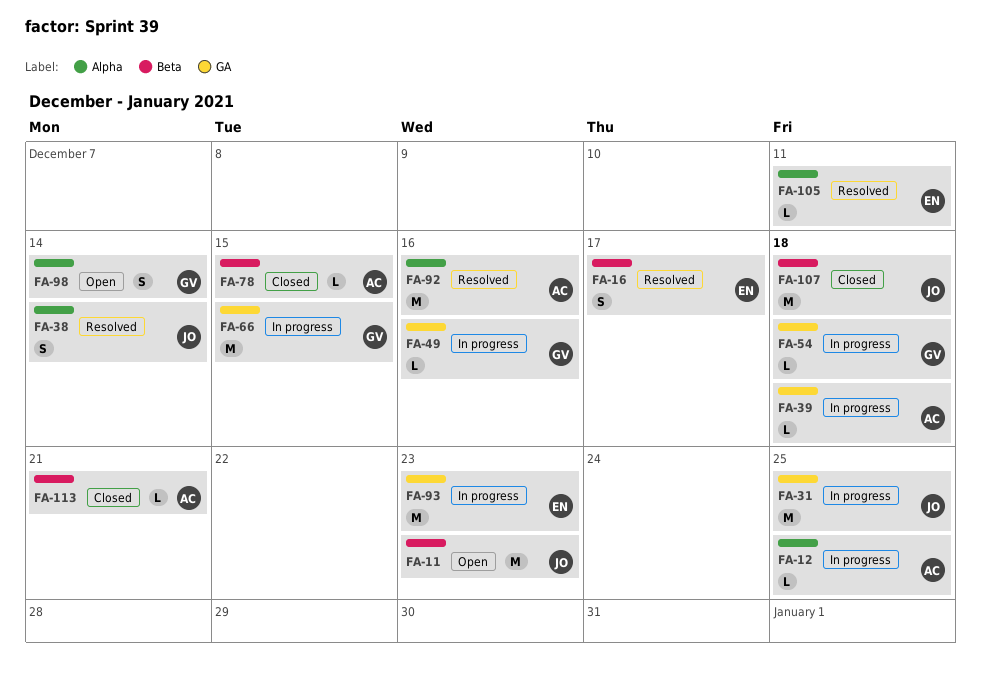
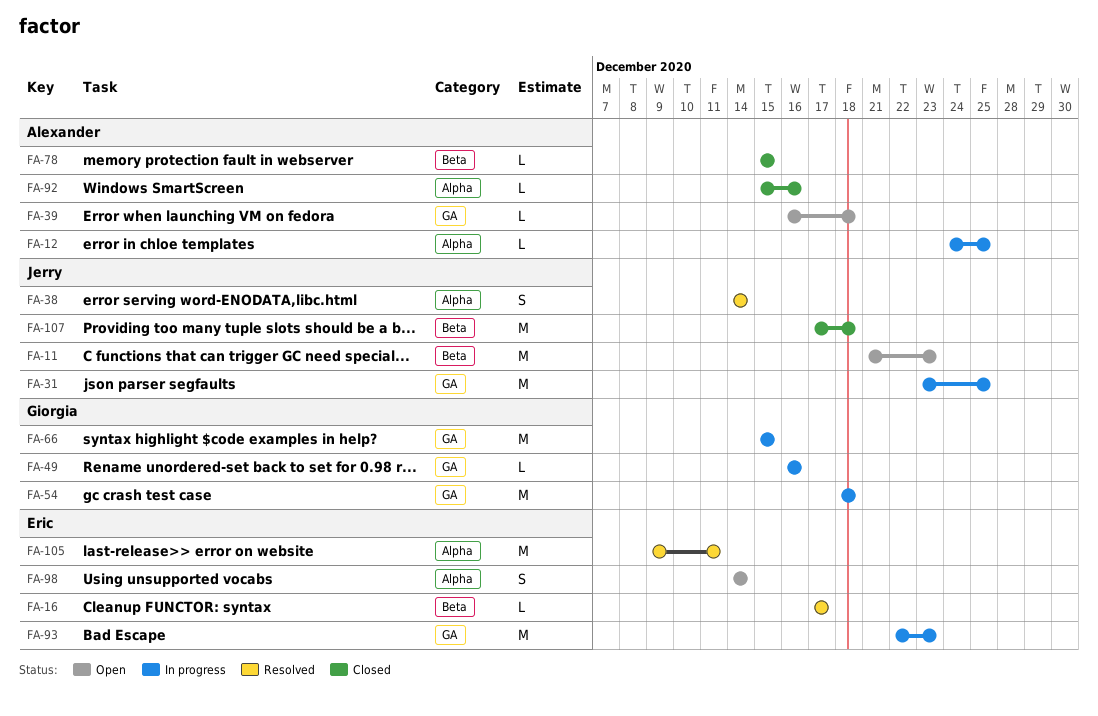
FA-16, estimate: S -> L
FA-39, status: In progress -> Open
FA-54, estimate: L -> M
FA-92, status: Resolved -> Closed
FA-92, estimate: M -> L
FA-98, owner: Giorgia -> Eric
FA-105, estimate: L -> M
FA-113: present -> none

